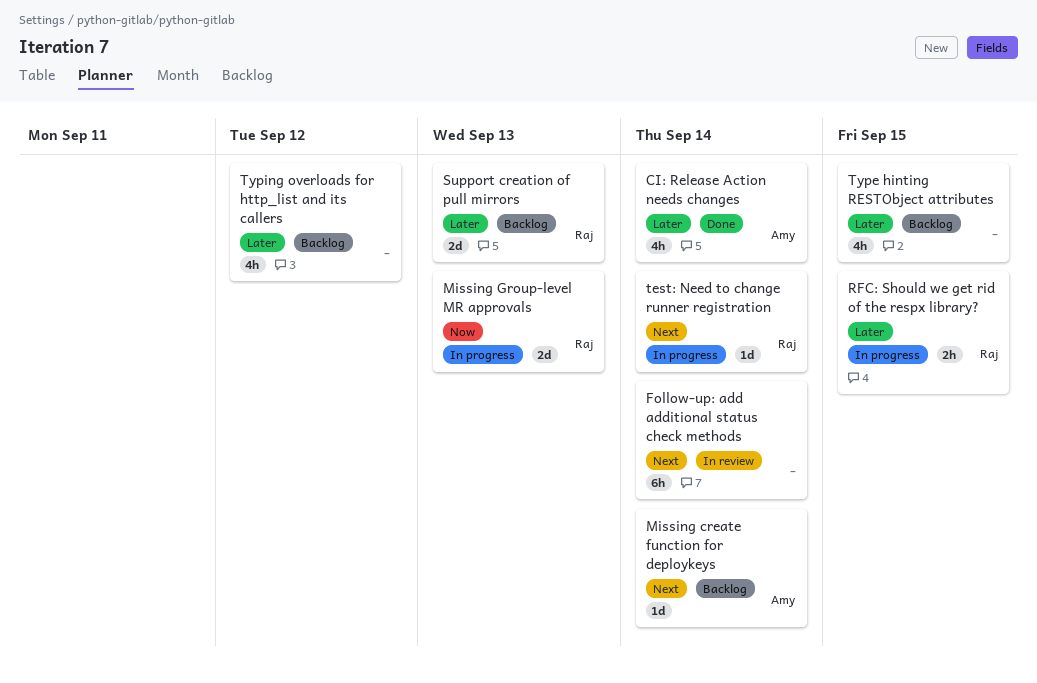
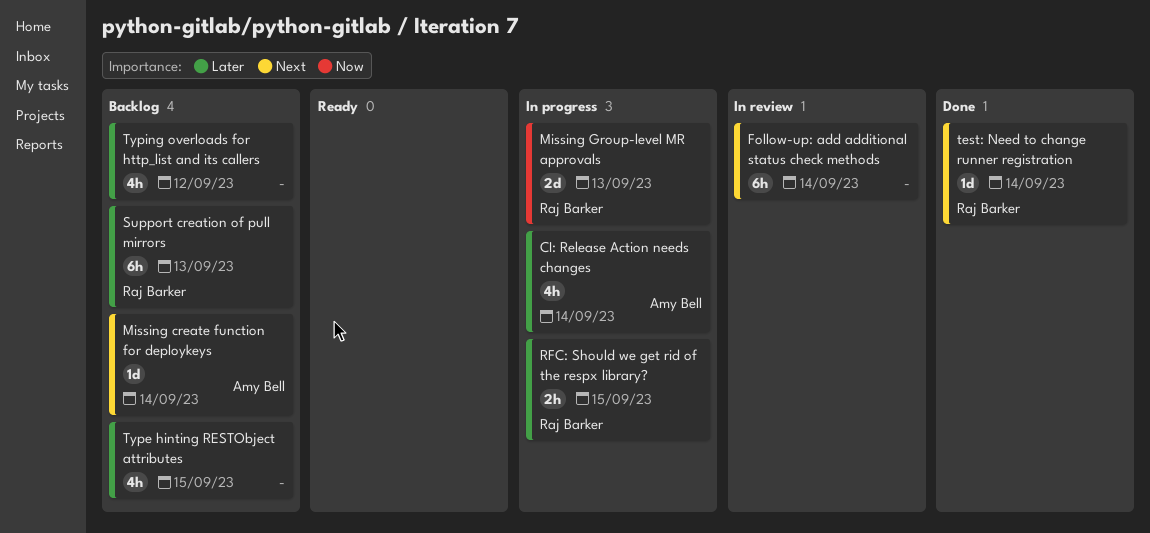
CI: Release Action needs changes, status: Done -> In progress
Support creation of pull mirrors, estimate: 2d -> 6h
test: Need to change runner registration, status: In progress -> Done

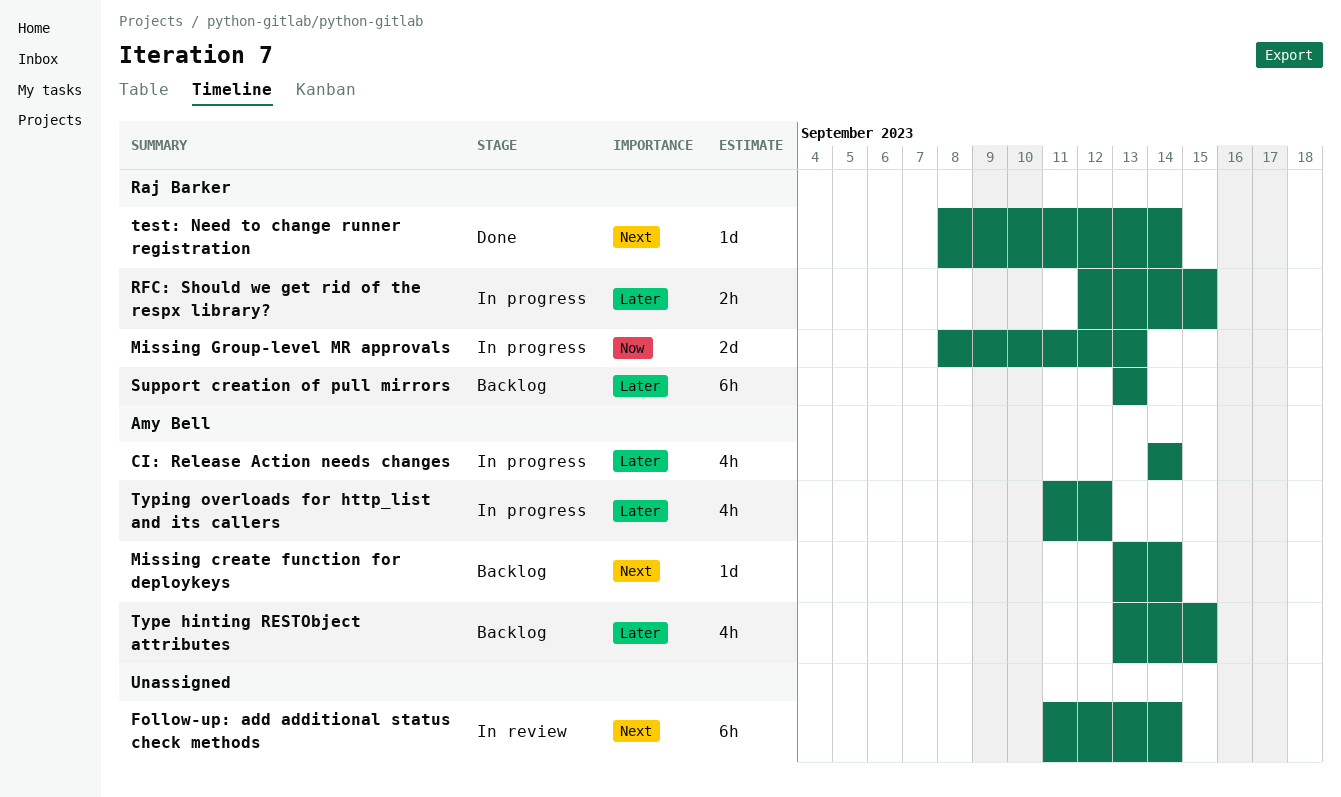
Type hinting RESTObject attributes, owner: none -> Amy Bell
Typing overloads for http_list and its callers, status: Backlog -> In progress
Typing overloads for http_list and its callers, owner: none -> Amy Bell

